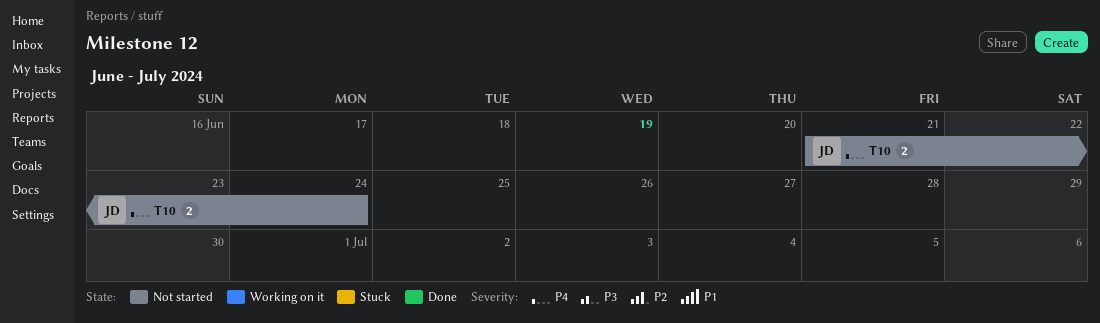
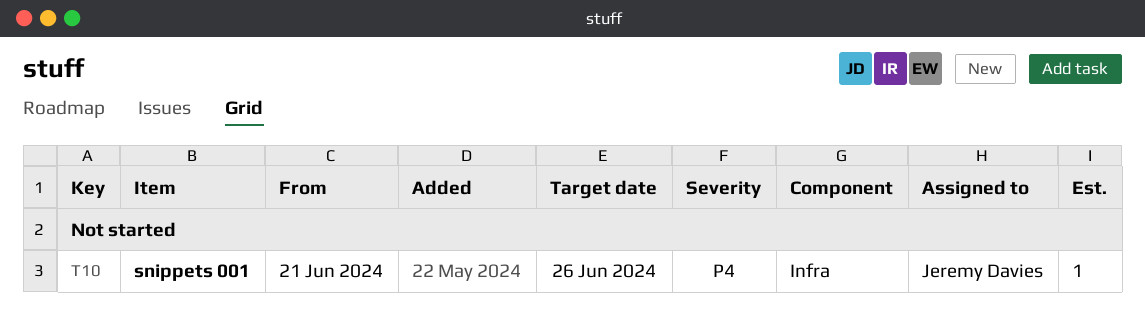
T10, estimate: 2 -> 1
T10, due: Jun 24 -> Jun 26

